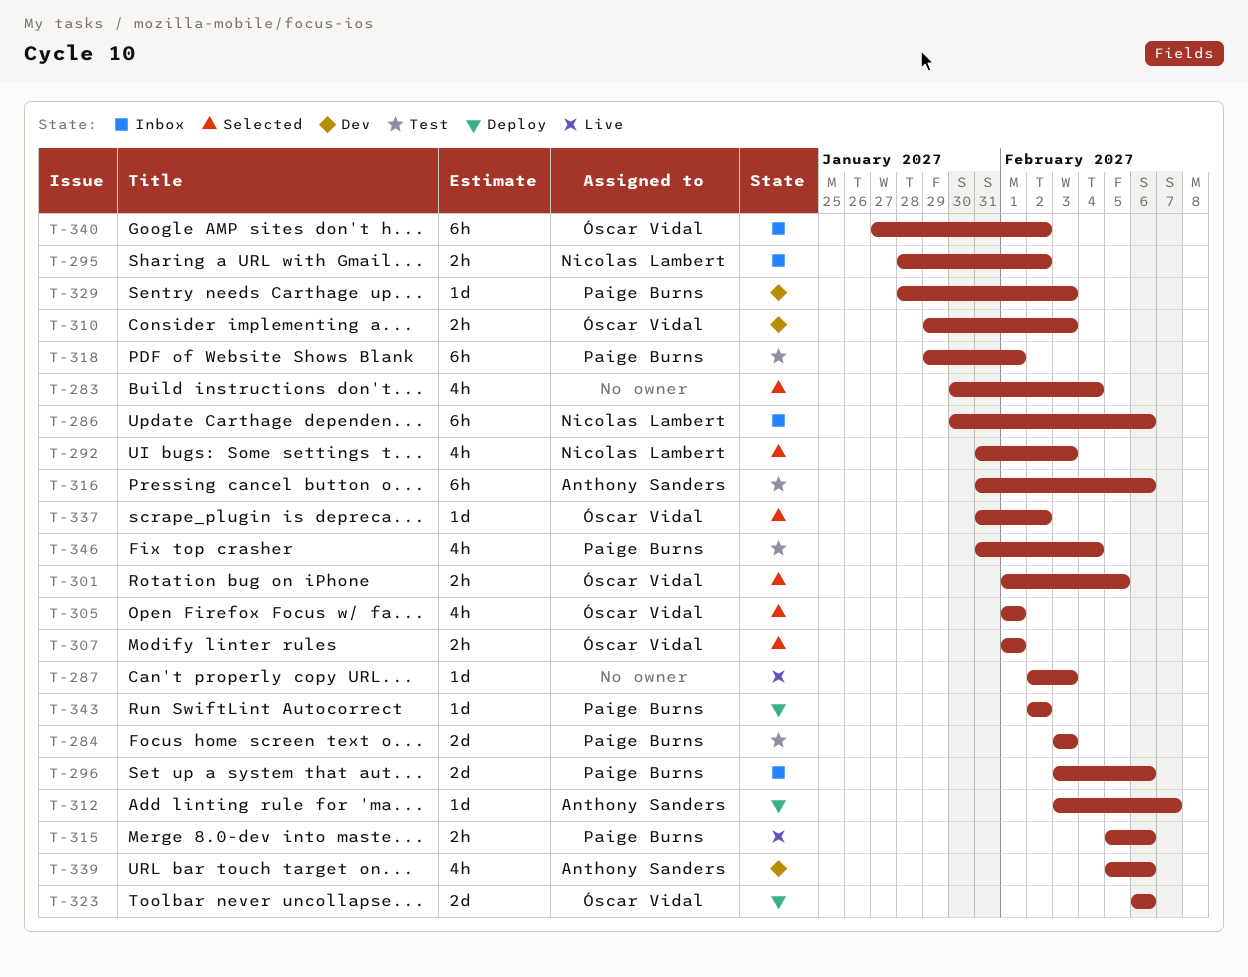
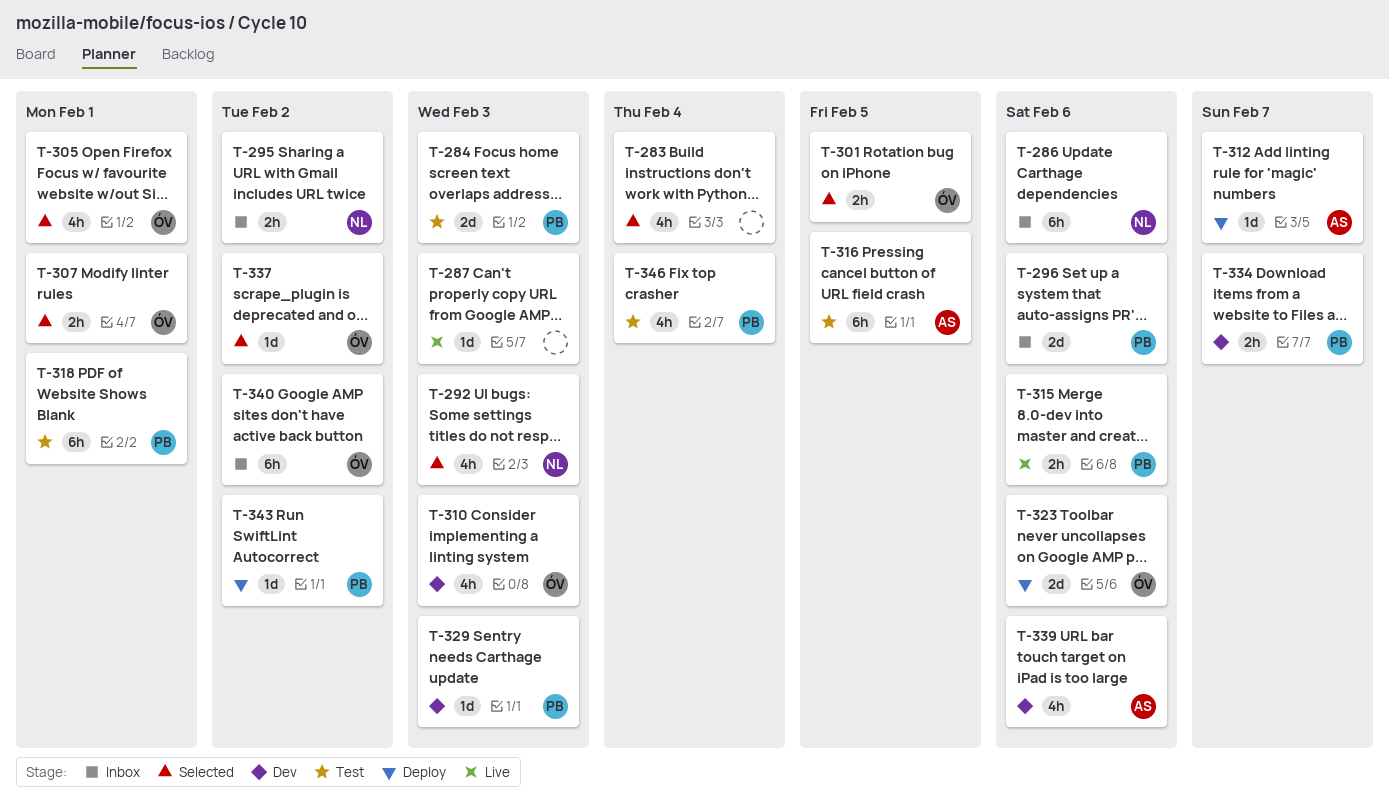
T-310, estimate: 2h -> 4h
T-316, due: Feb 6 -> Feb 5
T-334: none -> present

